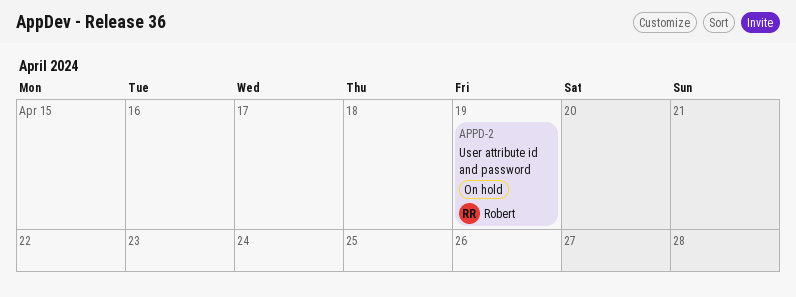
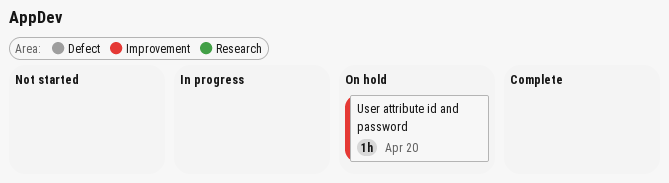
User attribute id and password, due: Apr 19 -> Apr 20

